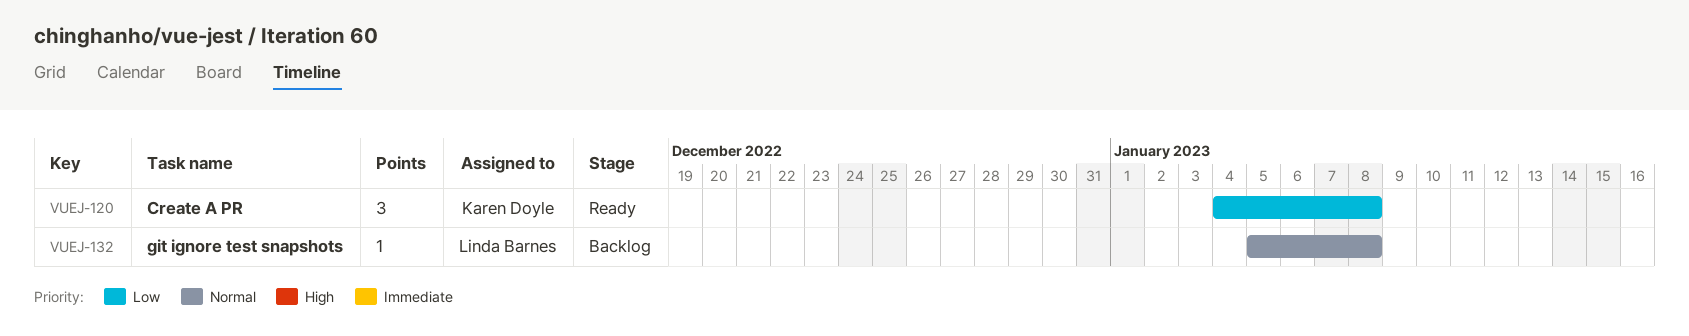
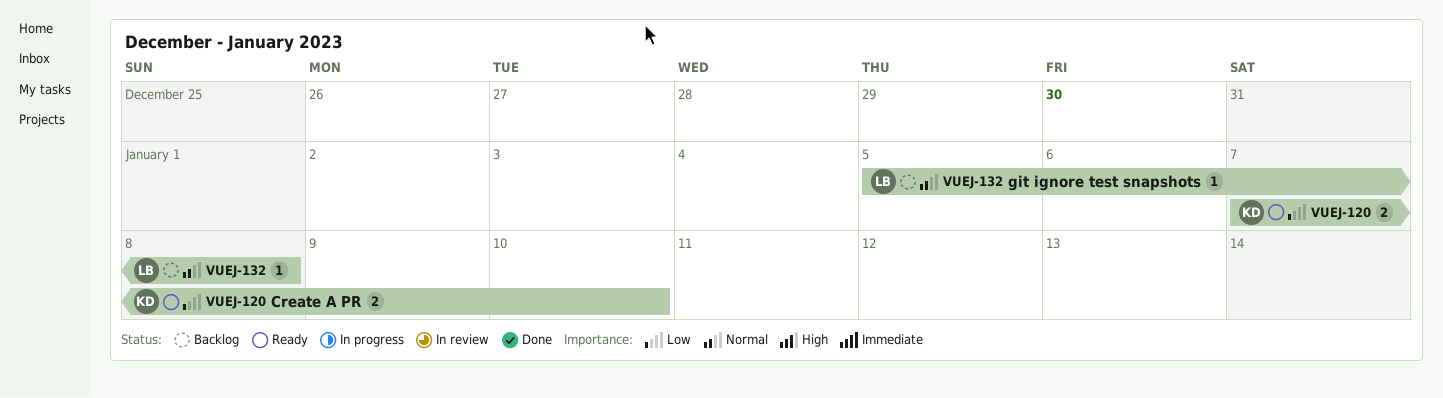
VUEJ-120, estimate: 3 -> 2
VUEJ-120, start: Jan 4 -> Jan 7
VUEJ-120, due: Jan 8 -> Jan 10

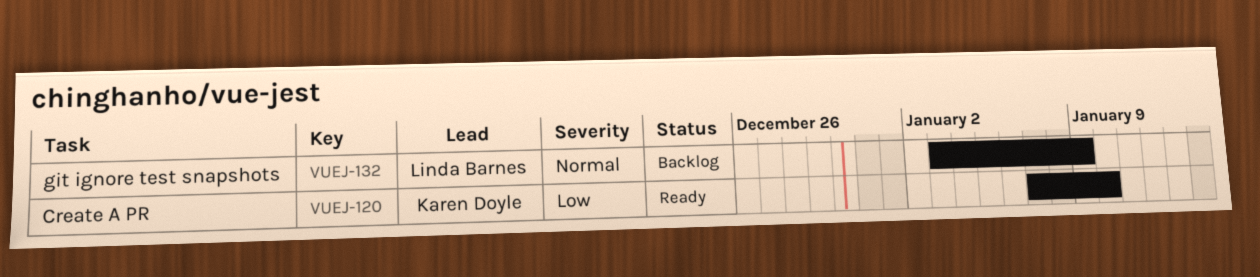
VUEJ-132, start: Jan 5 -> Jan 3
VUEJ-132, due: Jan 8 -> Jan 9

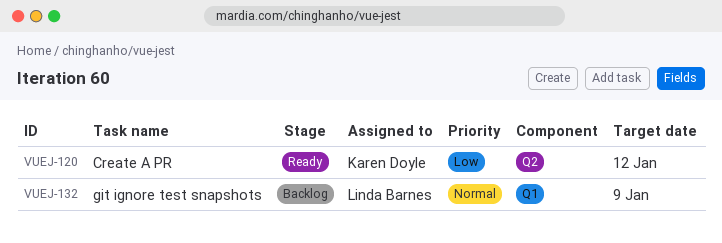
VUEJ-120, due: Jan 10 -> Jan 12

